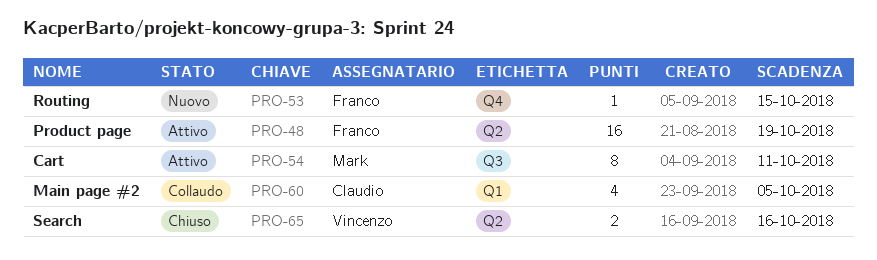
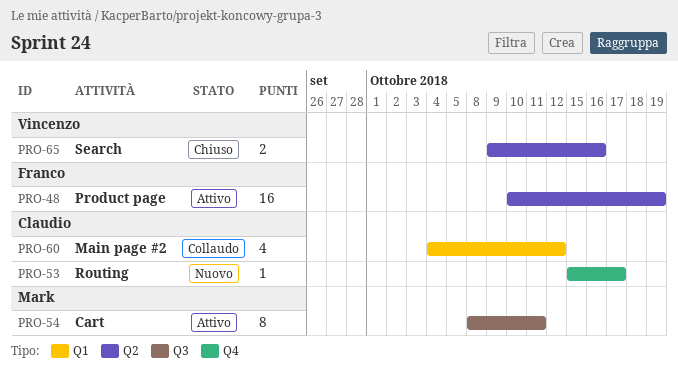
PRO-53, owner: Franco -> Claudio
PRO-53, due: Oct 15 -> Oct 17
PRO-60, due: Oct 5 -> Oct 12

